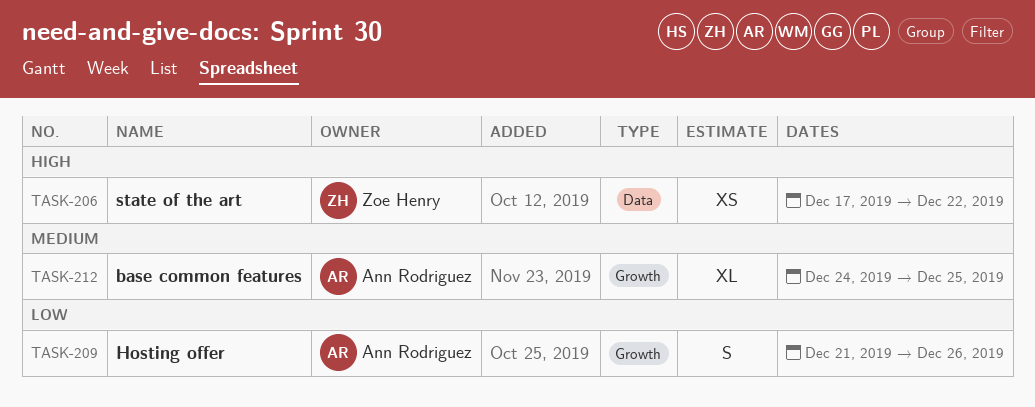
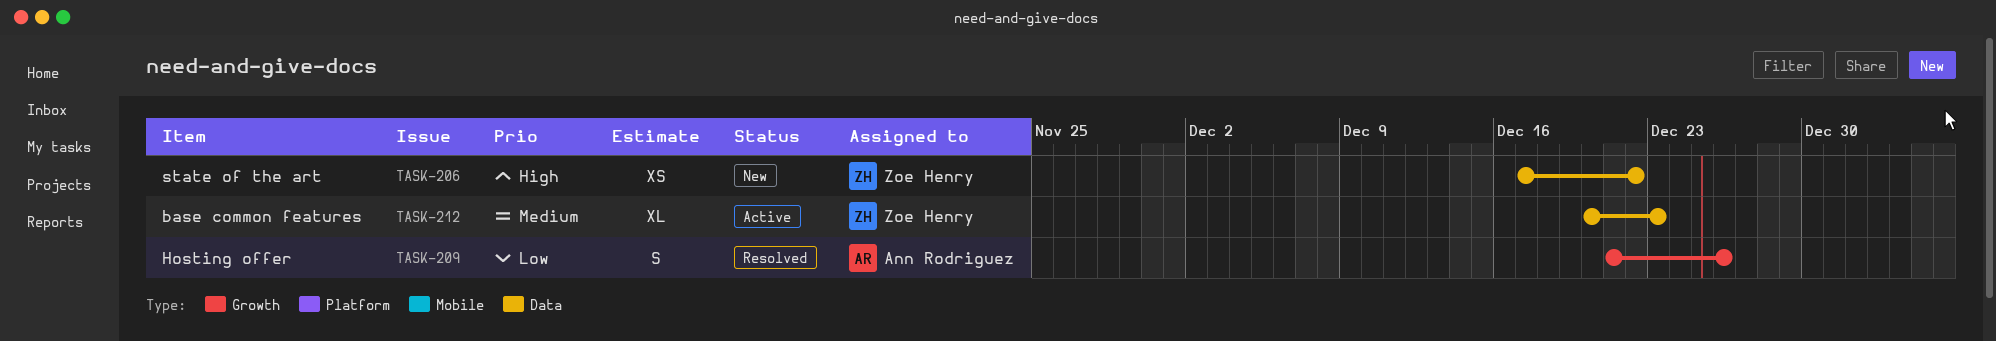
TASK-212, owner: Ann Rodriguez -> Zoe Henry
TASK-212, label: Growth -> Data
TASK-212, start: Dec 24 -> Dec 20
TASK-212, due: Dec 25 -> Dec 23

